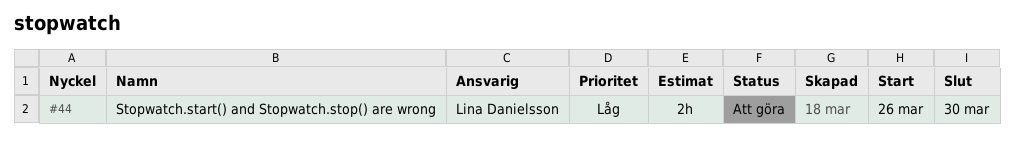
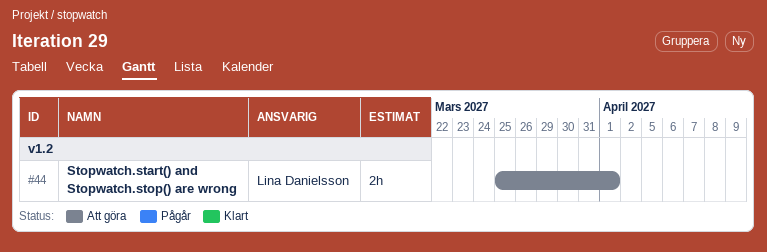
#44, start: Mar 26 -> Mar 25
#44, due: Mar 30 -> Apr 1

